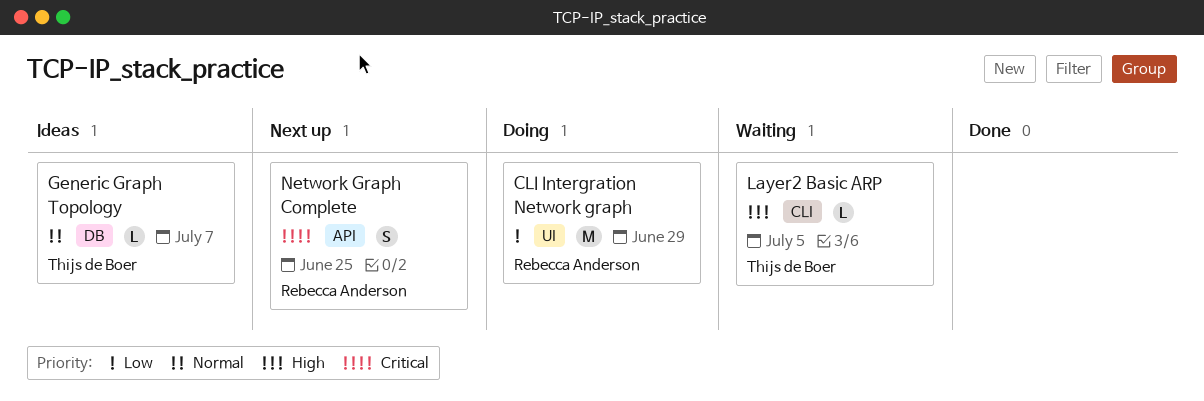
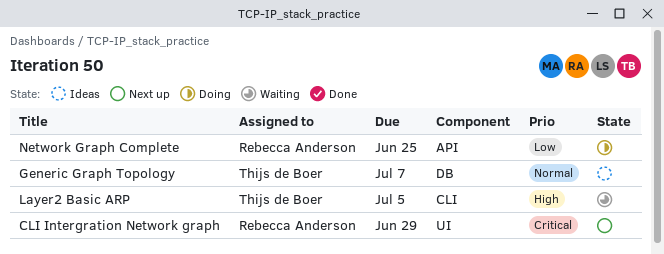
CLI Intergration Network graph, status: Doing -> Next up
CLI Intergration Network graph, priority: Low -> Critical
Network Graph Complete, status: Next up -> Doing
Network Graph Complete, priority: Critical -> Low

